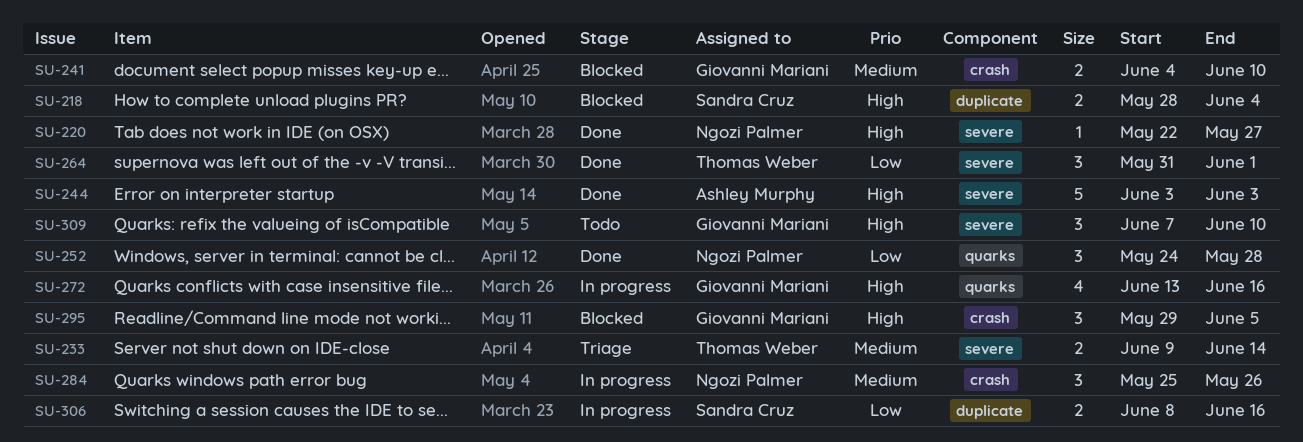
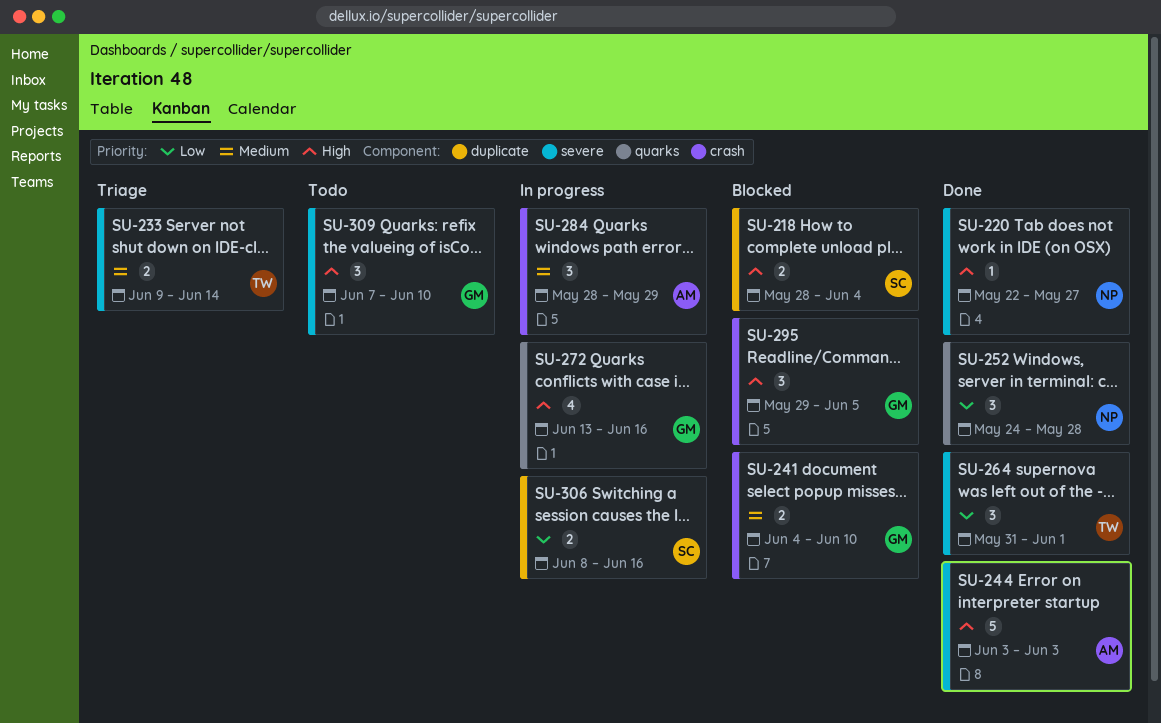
SU-284, owner: Ngozi Palmer -> Ashley Murphy
SU-284, start: May 25 -> May 28
SU-284, due: May 26 -> May 29

